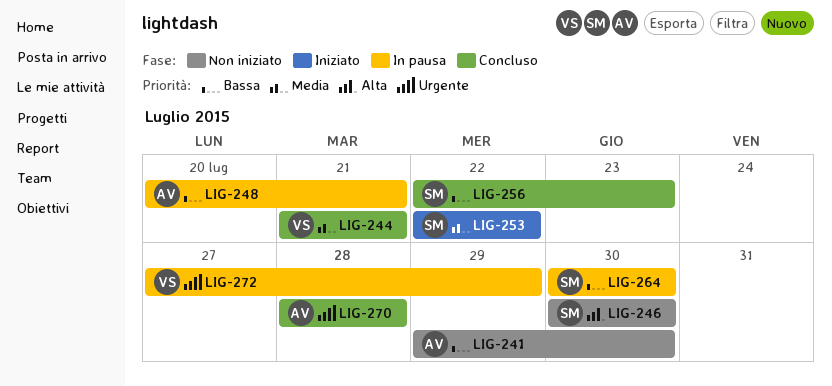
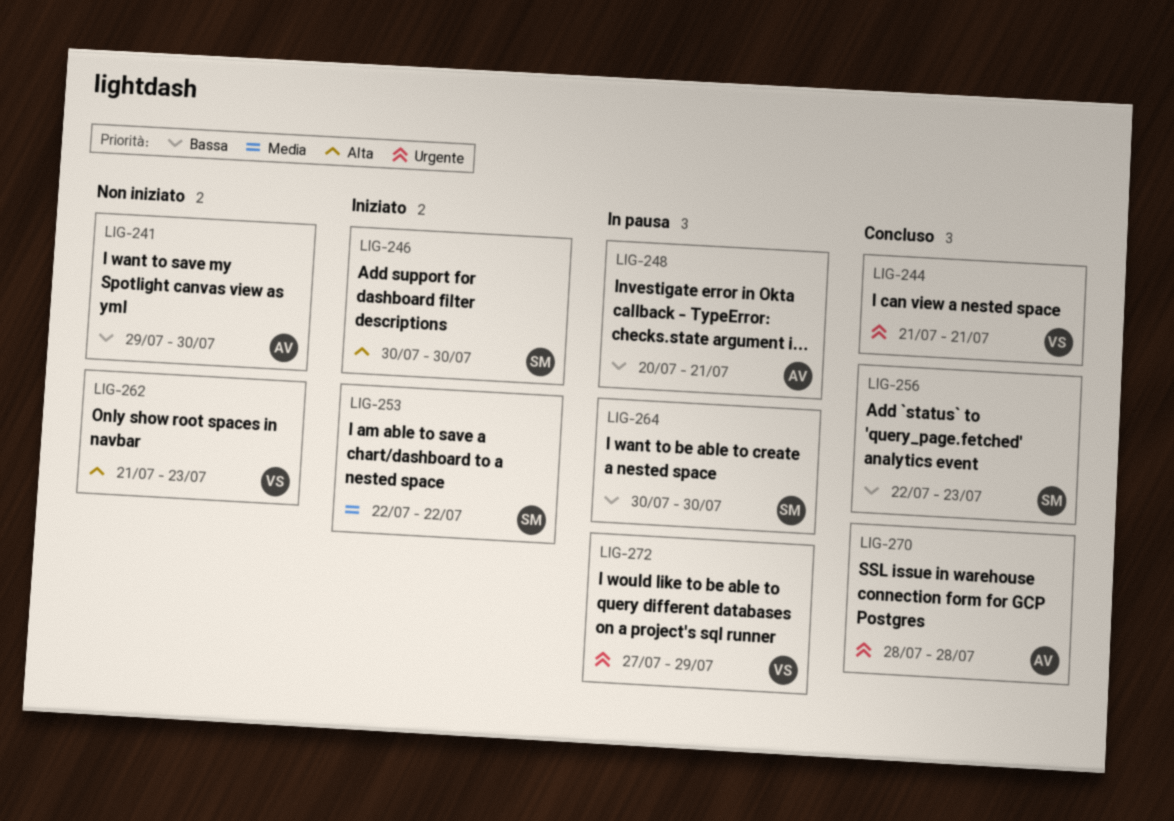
LIG-244, priority: Media -> Urgente
LIG-246, status: Non iniziato -> Iniziato
LIG-262: none -> present

